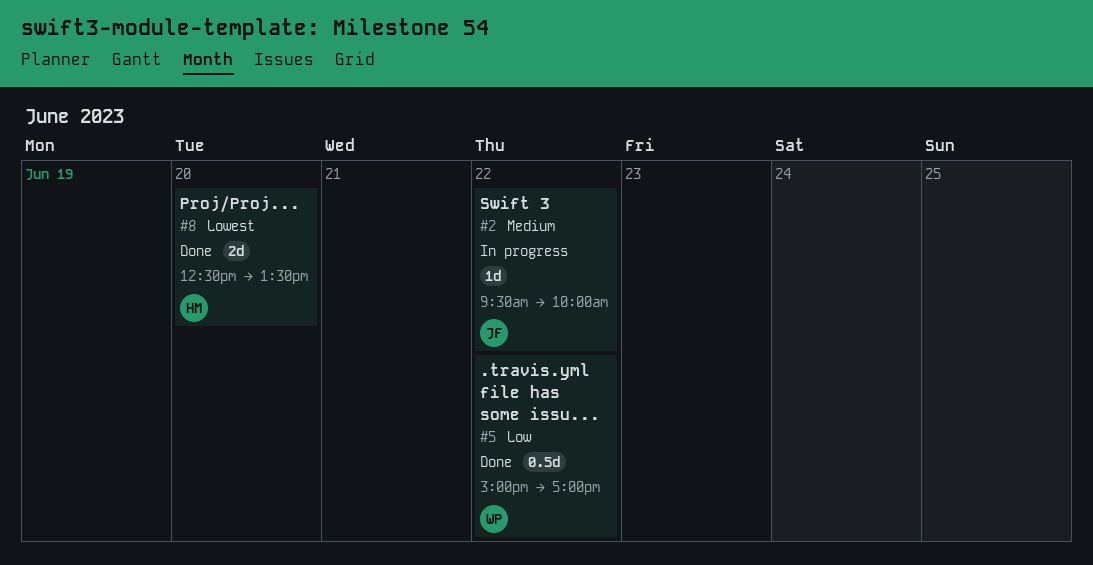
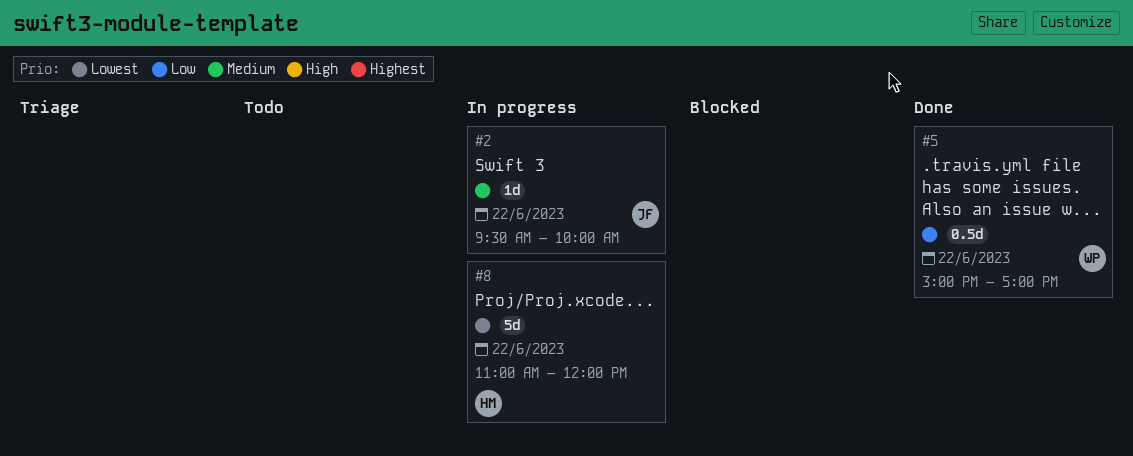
#8, status: Done -> In progress
#8, estimate: 2d -> 5d
#8, day: Jun 20 -> Jun 22
#8, begins: 12:30 -> 11:00
#8, ends: 13:30 -> 12:00

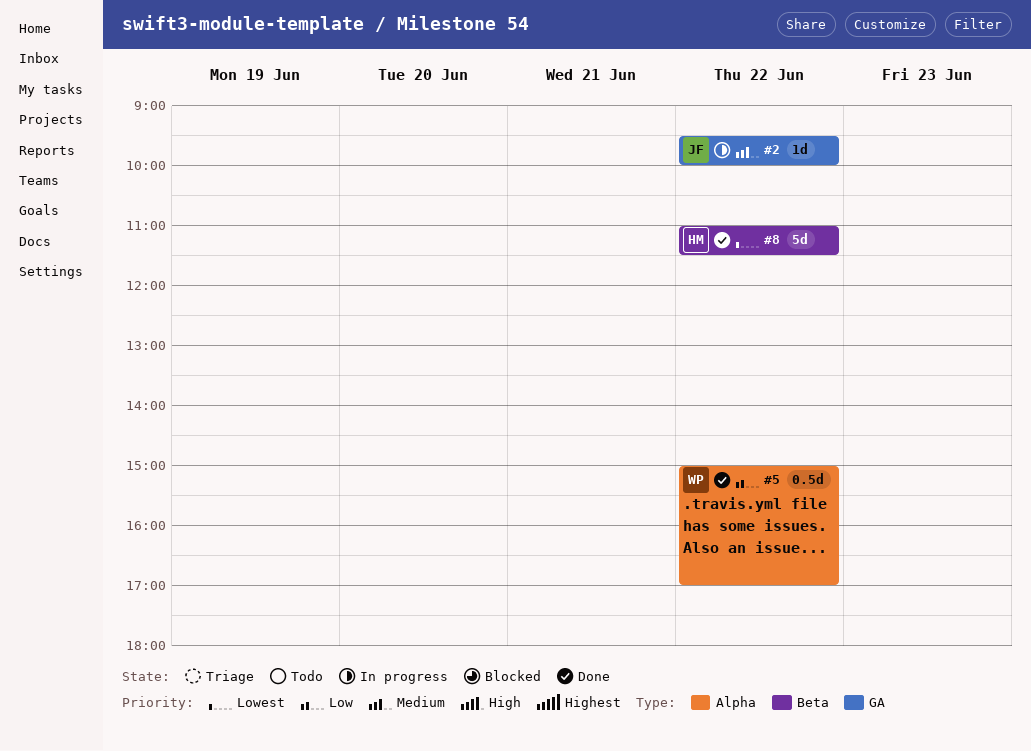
#8, status: In progress -> Done
#8, ends: 12:00 -> 11:30

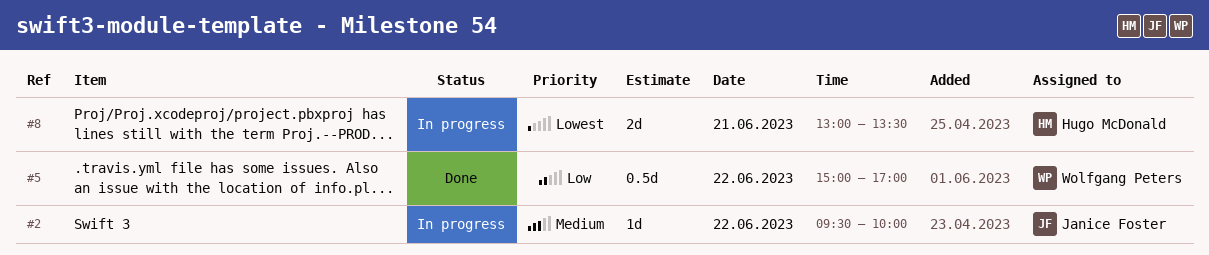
#8, status: Done -> In progress
#8, estimate: 5d -> 2d
#8, day: Jun 22 -> Jun 21
#8, begins: 11:00 -> 13:00
#8, ends: 11:30 -> 13:30

